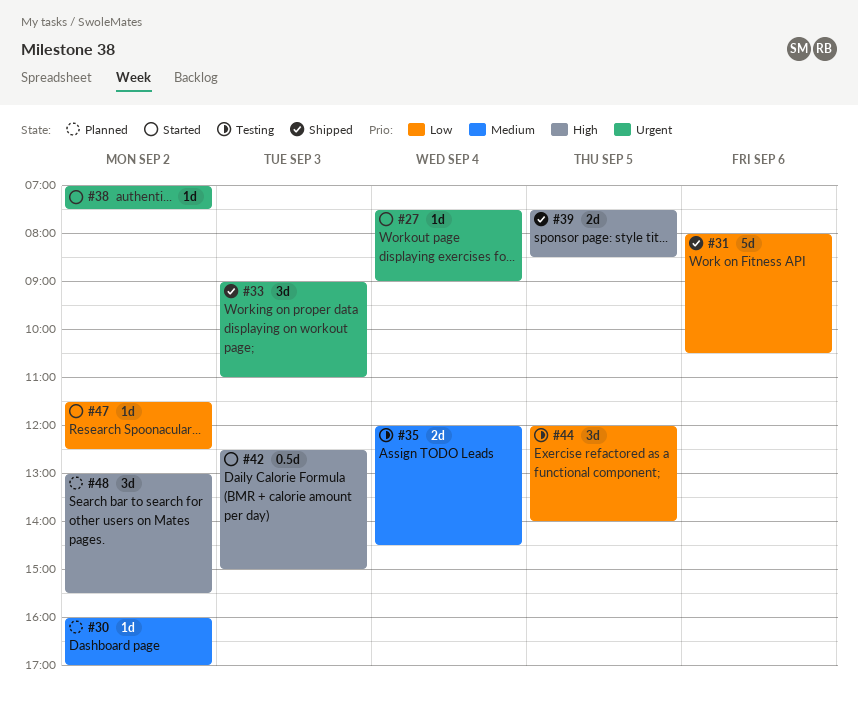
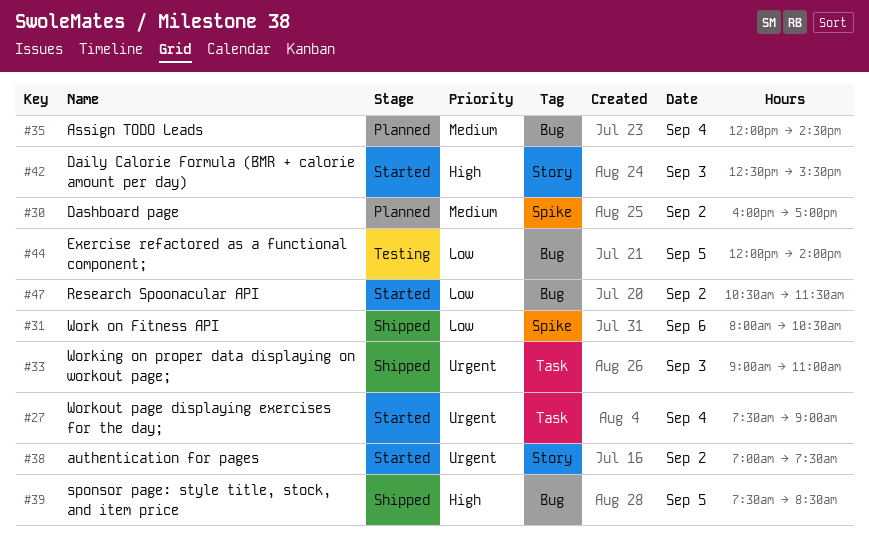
#35, status: Testing -> Planned
#42, ends: 15:00 -> 15:30
#47, begins: 11:30 -> 10:30
#47, ends: 12:30 -> 11:30
#48: present -> none

